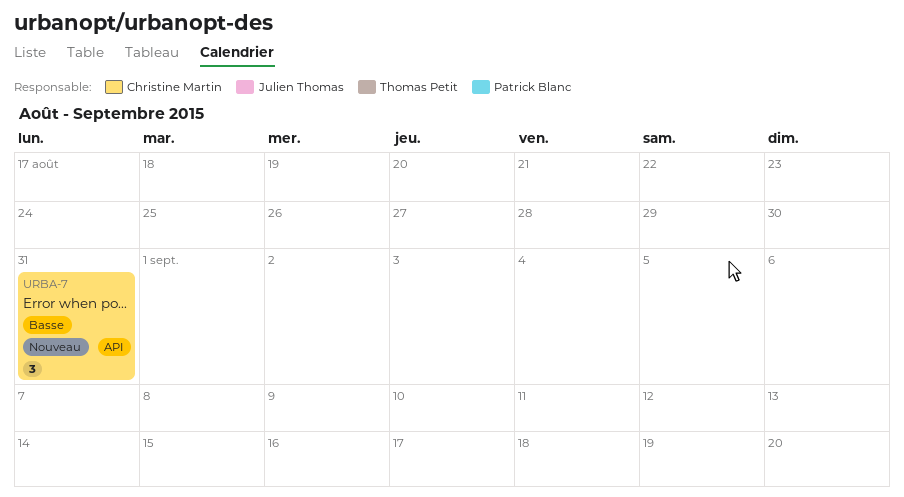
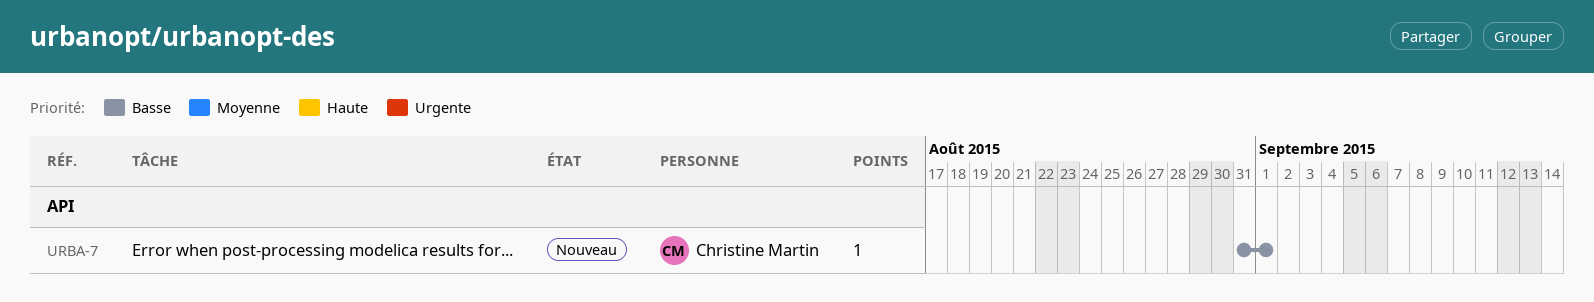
URBA-7, estimate: 3 -> 1
URBA-7, due: Aug 31 -> Sep 1

